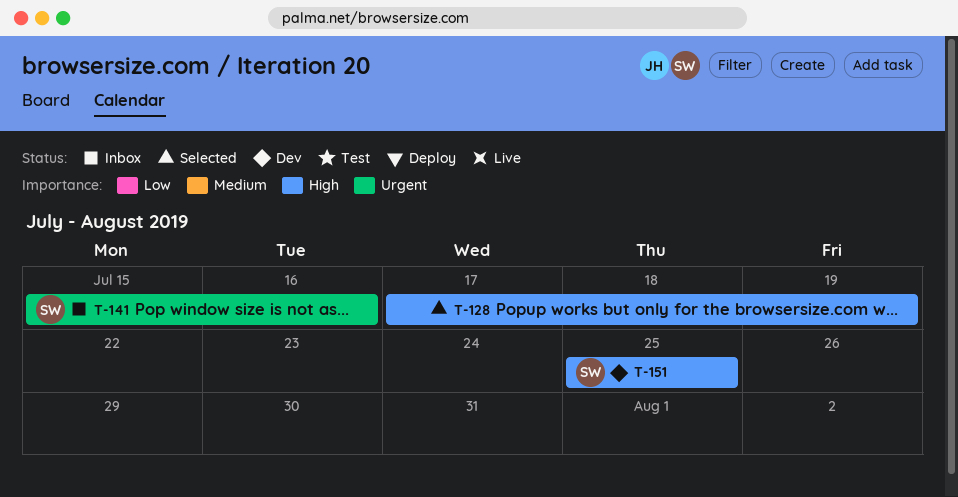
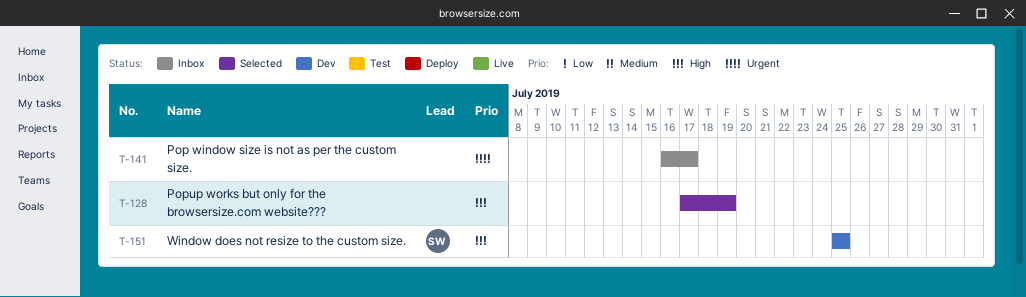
T-141, owner: SW -> none
T-141, start: Jul 15 -> Jul 16
T-141, due: Jul 16 -> Jul 17

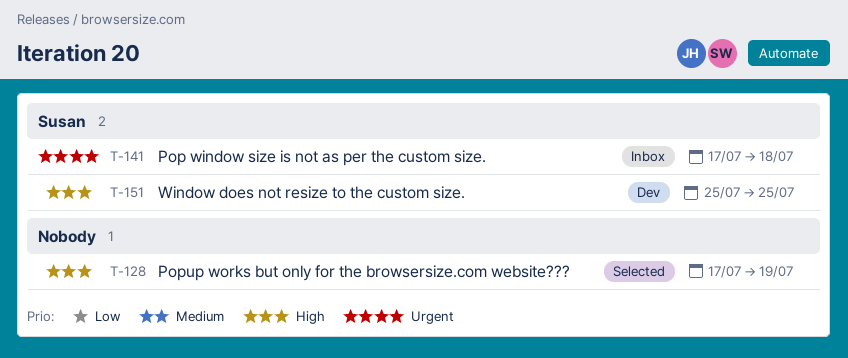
T-141, owner: none -> Susan
T-141, start: Jul 16 -> Jul 17
T-141, due: Jul 17 -> Jul 18

